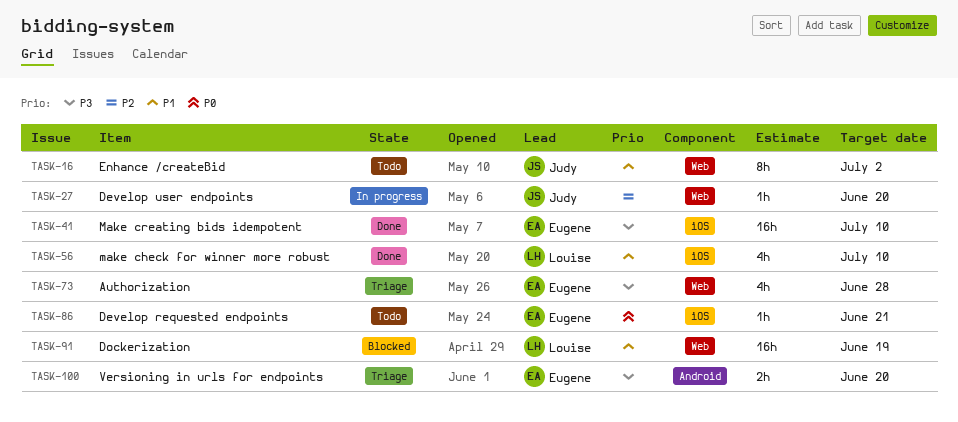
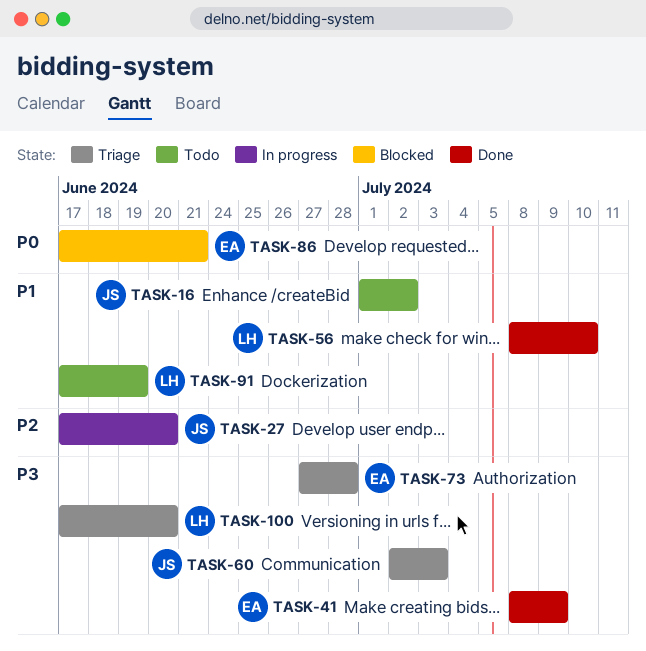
TASK-41, due: Jul 10 -> Jul 9
TASK-60: none -> present
TASK-86, status: Todo -> Blocked
TASK-91, status: Blocked -> Todo
TASK-100, owner: Eugene -> Louise

